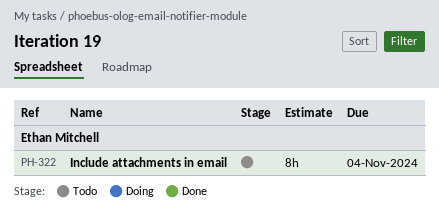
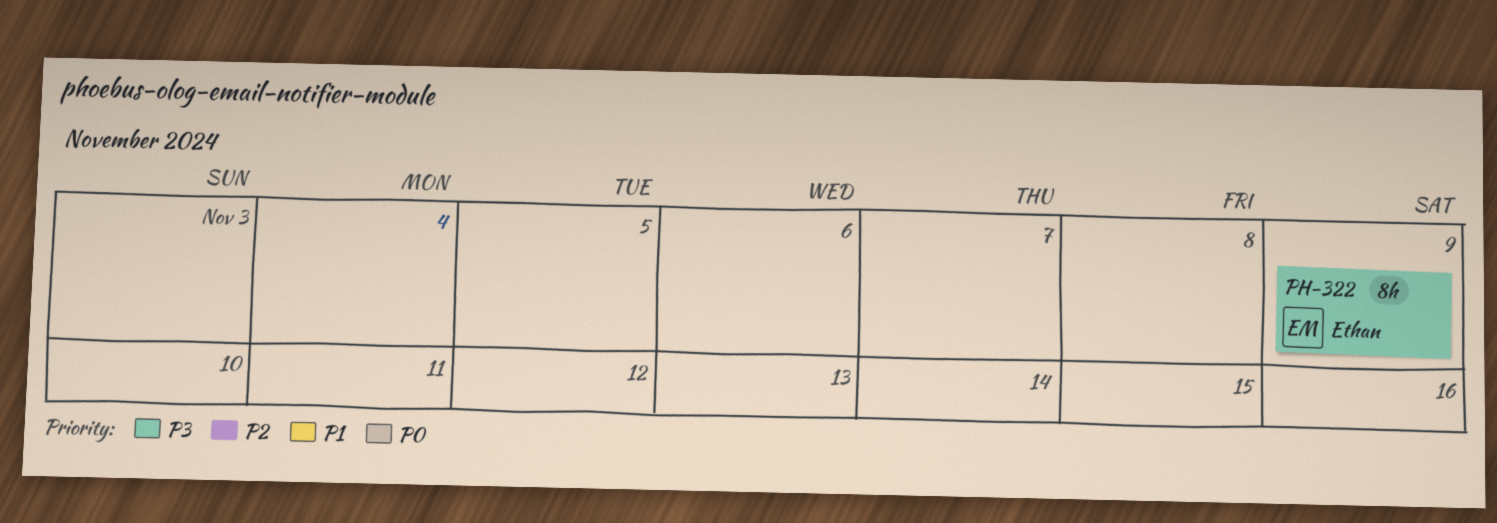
PH-322, due: Nov 4 -> Nov 9

